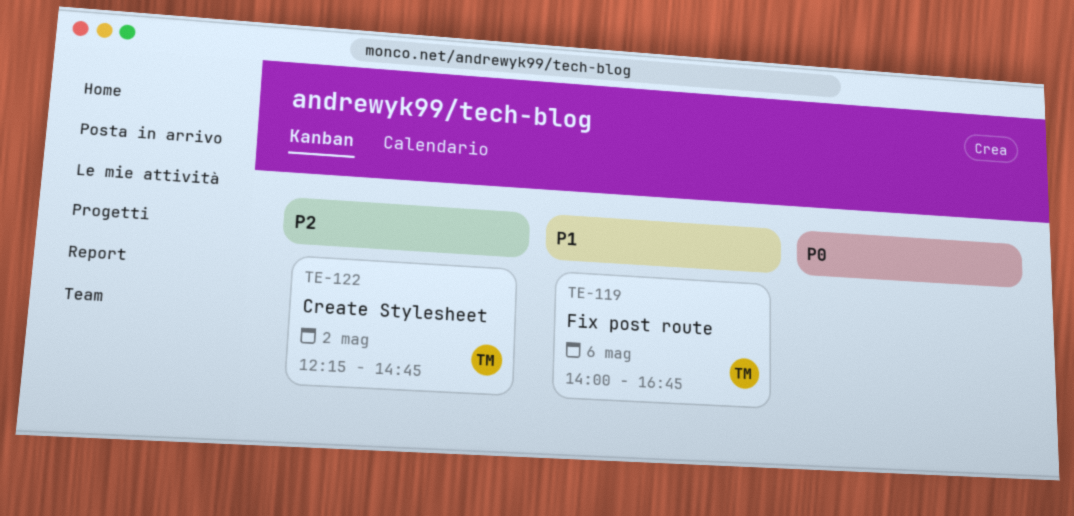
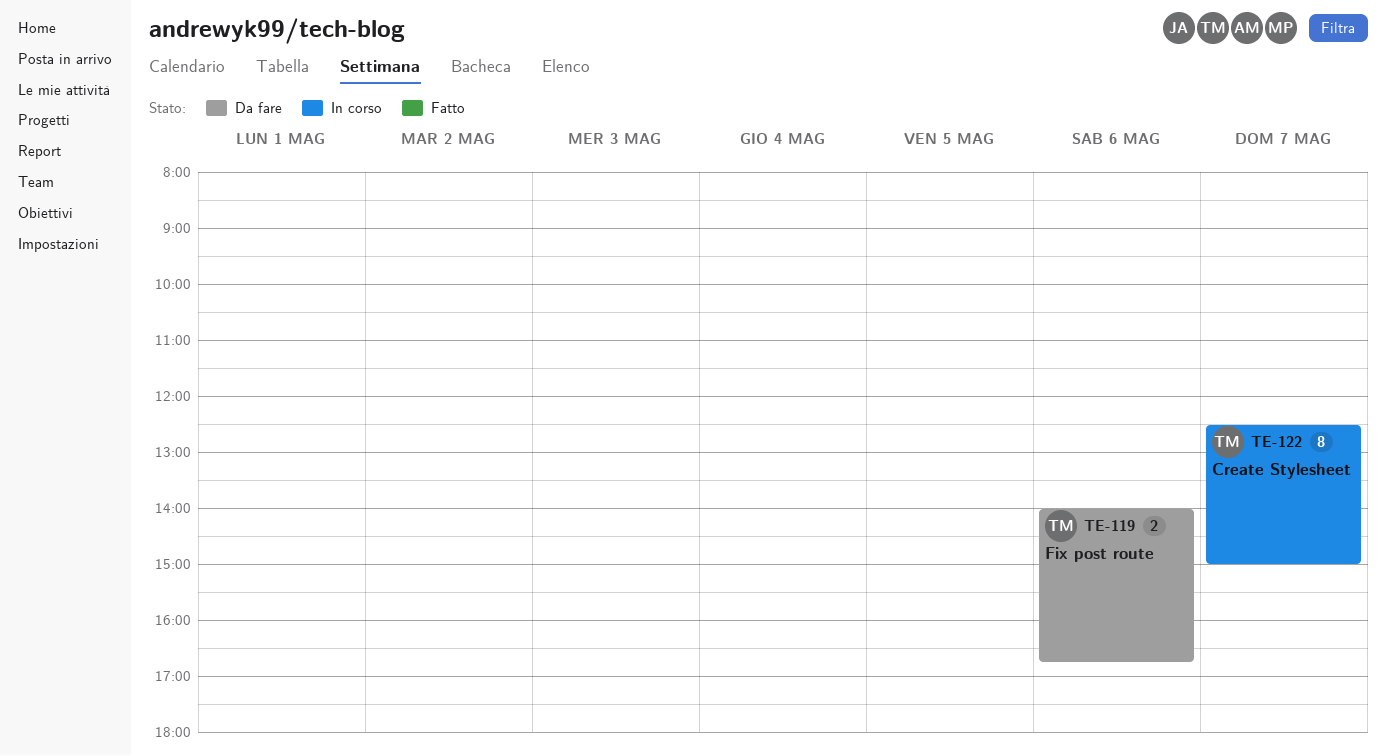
TE-122, day: May 2 -> May 7
TE-122, begins: 12:15 -> 12:30
TE-122, ends: 14:45 -> 15:00

